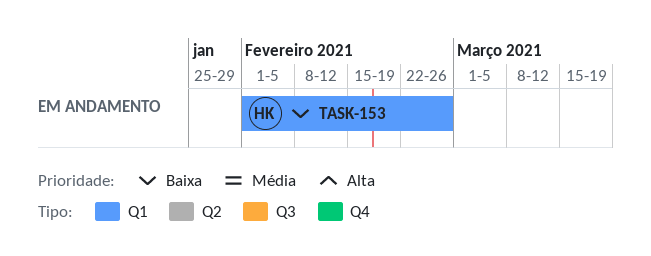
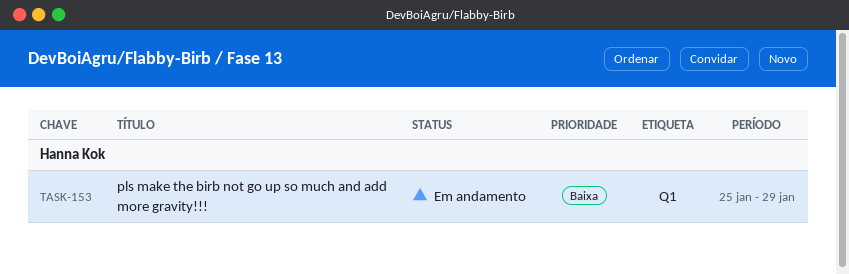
TASK-153, start: Feb 1 -> Jan 25
TASK-153, due: Feb 26 -> Jan 29

